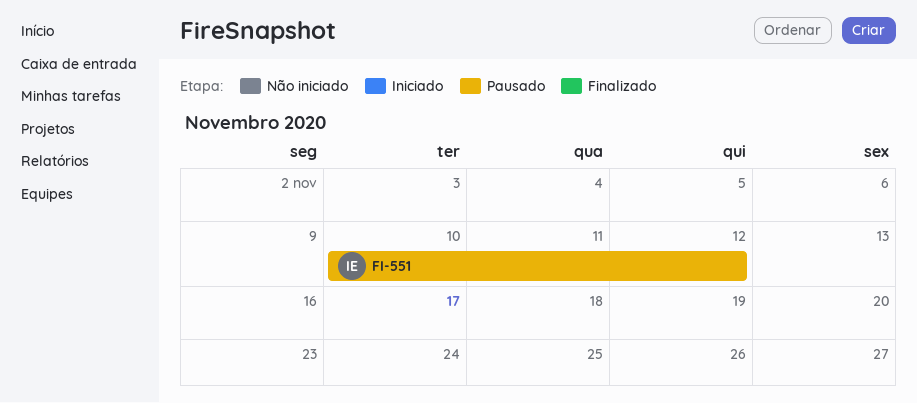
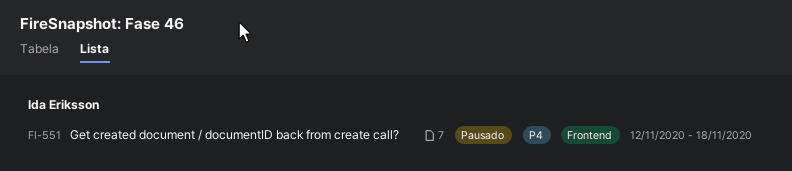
FI-551, start: Nov 10 -> Nov 12
FI-551, due: Nov 12 -> Nov 18

